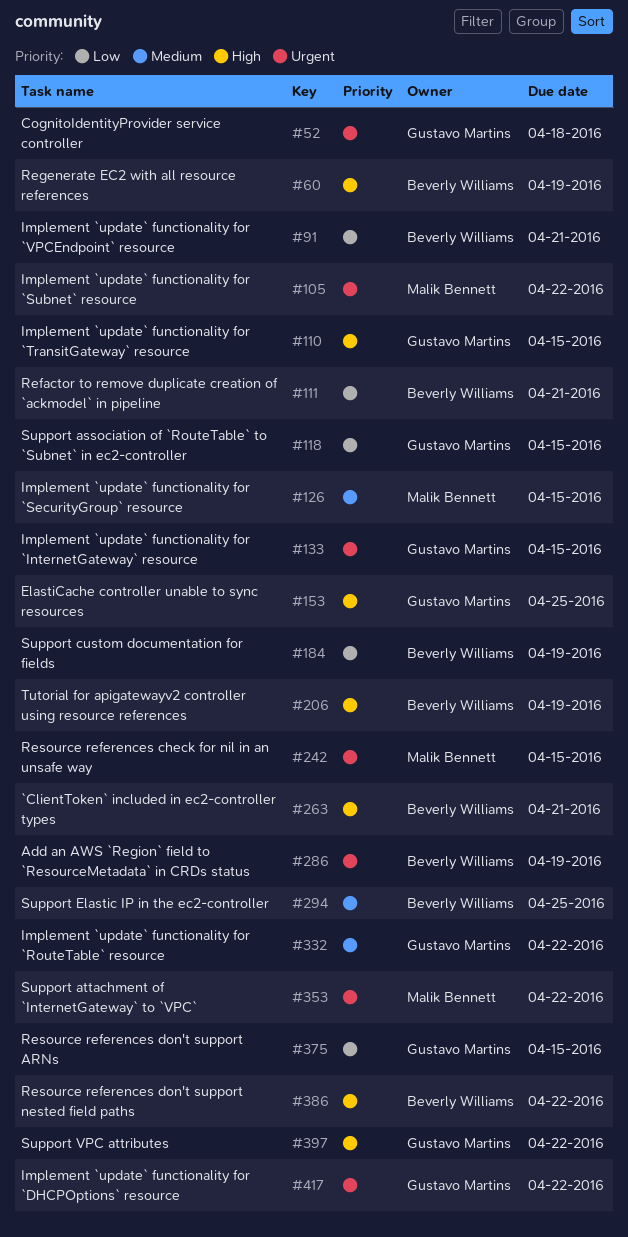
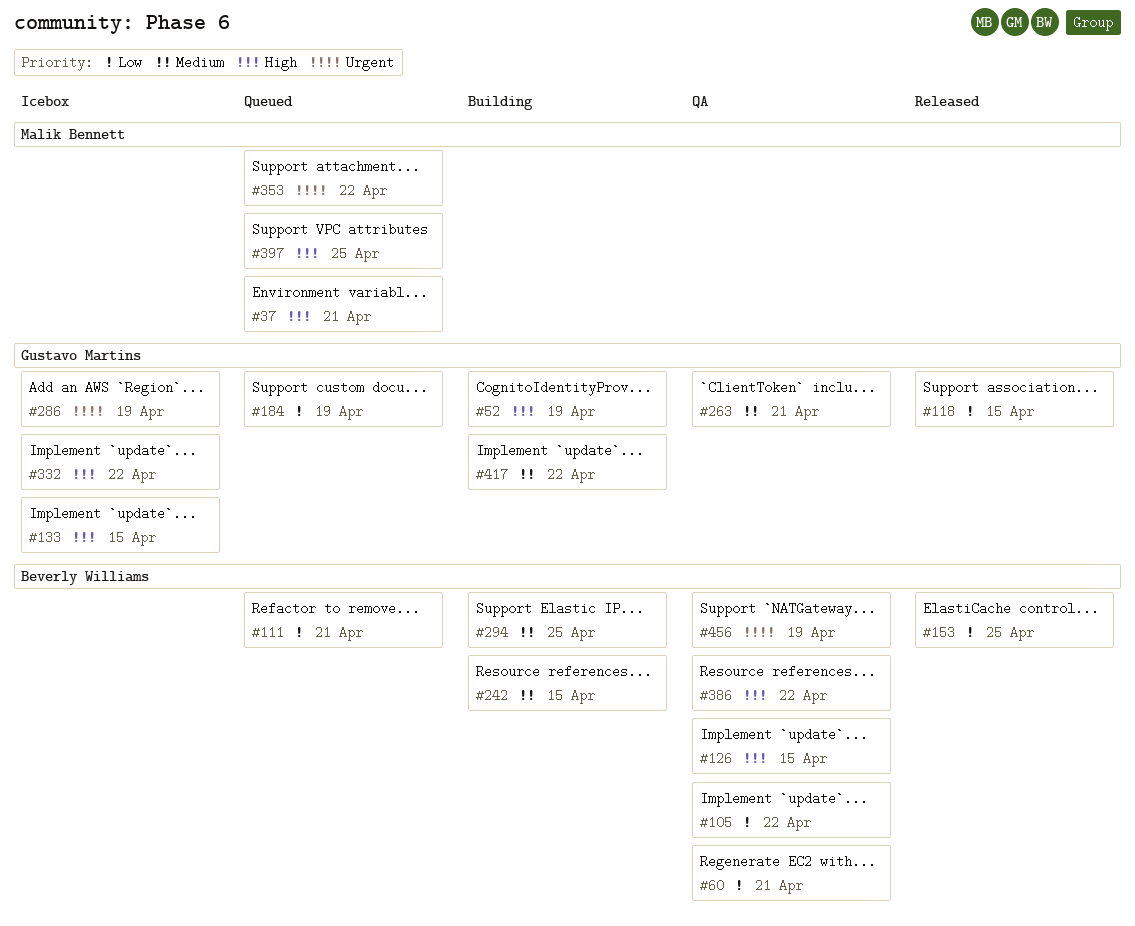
#37: none -> present
#52, priority: Urgent -> High
#52, due: Apr 18 -> Apr 19
#60, priority: High -> Low
#60, due: Apr 19 -> Apr 21
#91: present -> none
#105, owner: Malik Bennett -> Beverly Williams
#105, priority: Urgent -> Low
#110: present -> none
#126, owner: Malik Bennett -> Beverly Williams
#126, priority: Medium -> High
#133, priority: Urgent -> High
#153, owner: Gustavo Martins -> Beverly Williams
#153, priority: High -> Low
#184, owner: Beverly Williams -> Gustavo Martins
#206: present -> none
#242, owner: Malik Bennett -> Beverly Williams
#242, priority: Urgent -> Medium
#263, owner: Beverly Williams -> Gustavo Martins
#263, priority: High -> Medium
#286, owner: Beverly Williams -> Gustavo Martins
#332, priority: Medium -> High
#375: present -> none
#397, owner: Gustavo Martins -> Malik Bennett
#397, due: Apr 22 -> Apr 25
#417, priority: Urgent -> Medium
#456: none -> present

